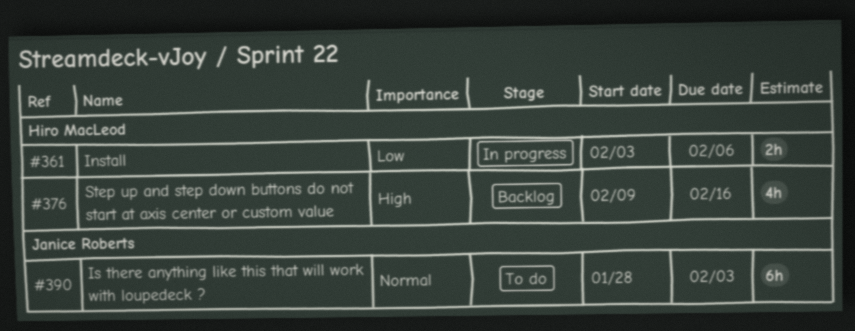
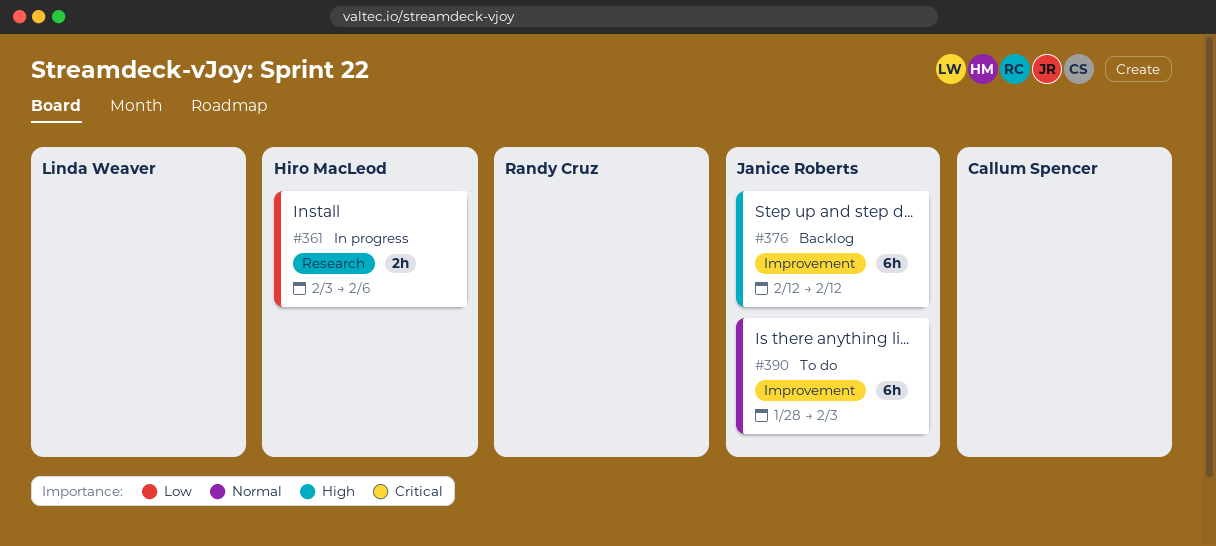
#376, owner: Hiro MacLeod -> Janice Roberts
#376, estimate: 4h -> 6h
#376, start: Feb 9 -> Feb 12
#376, due: Feb 16 -> Feb 12

